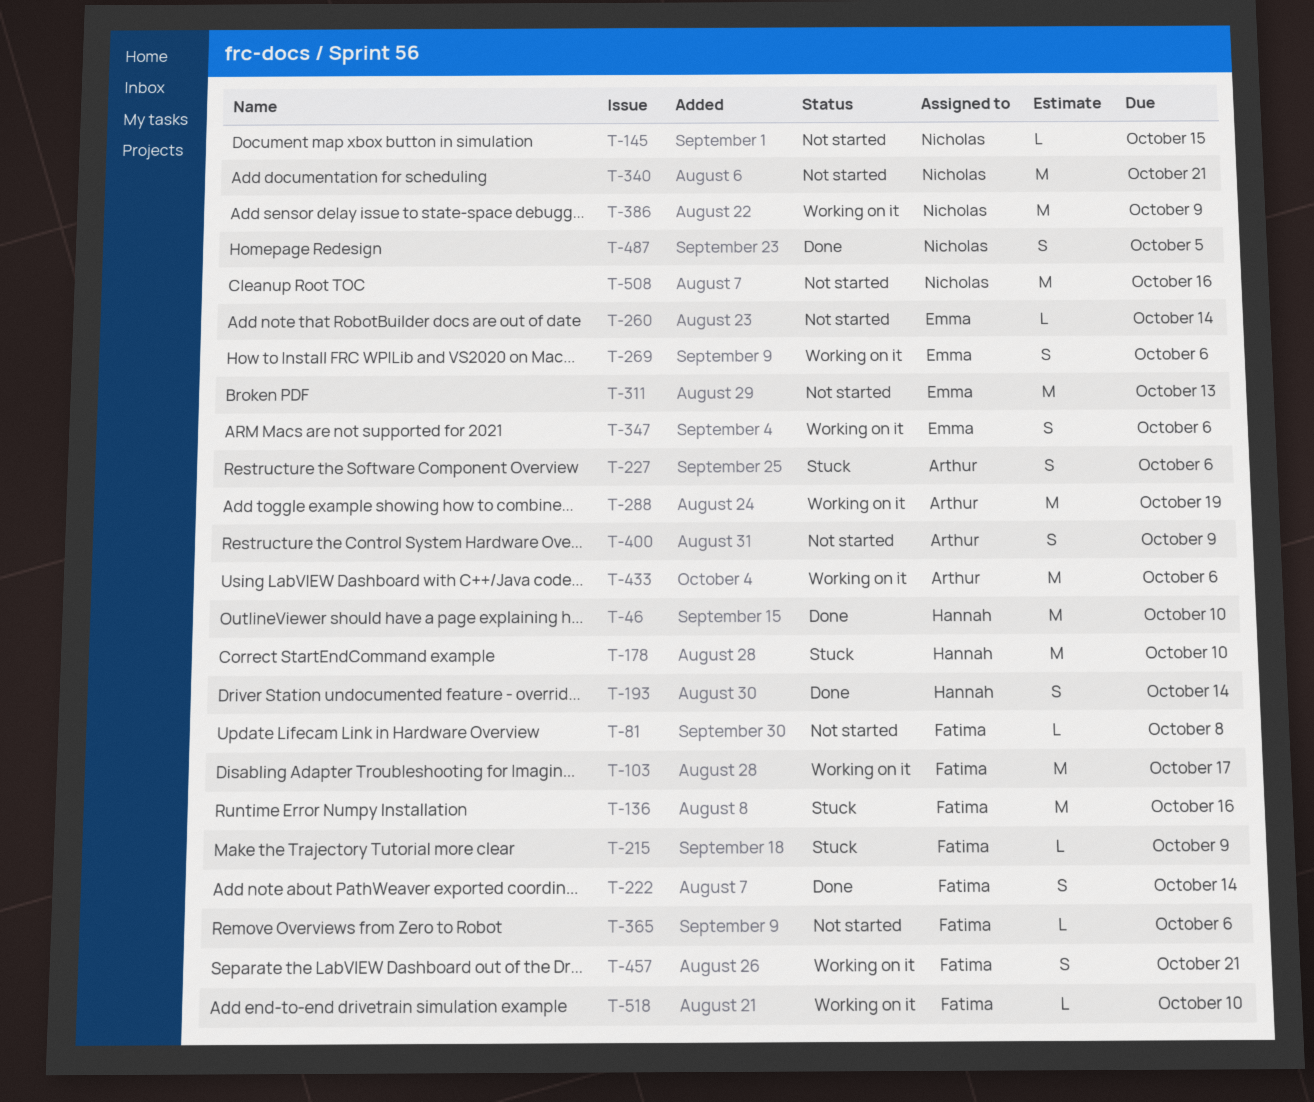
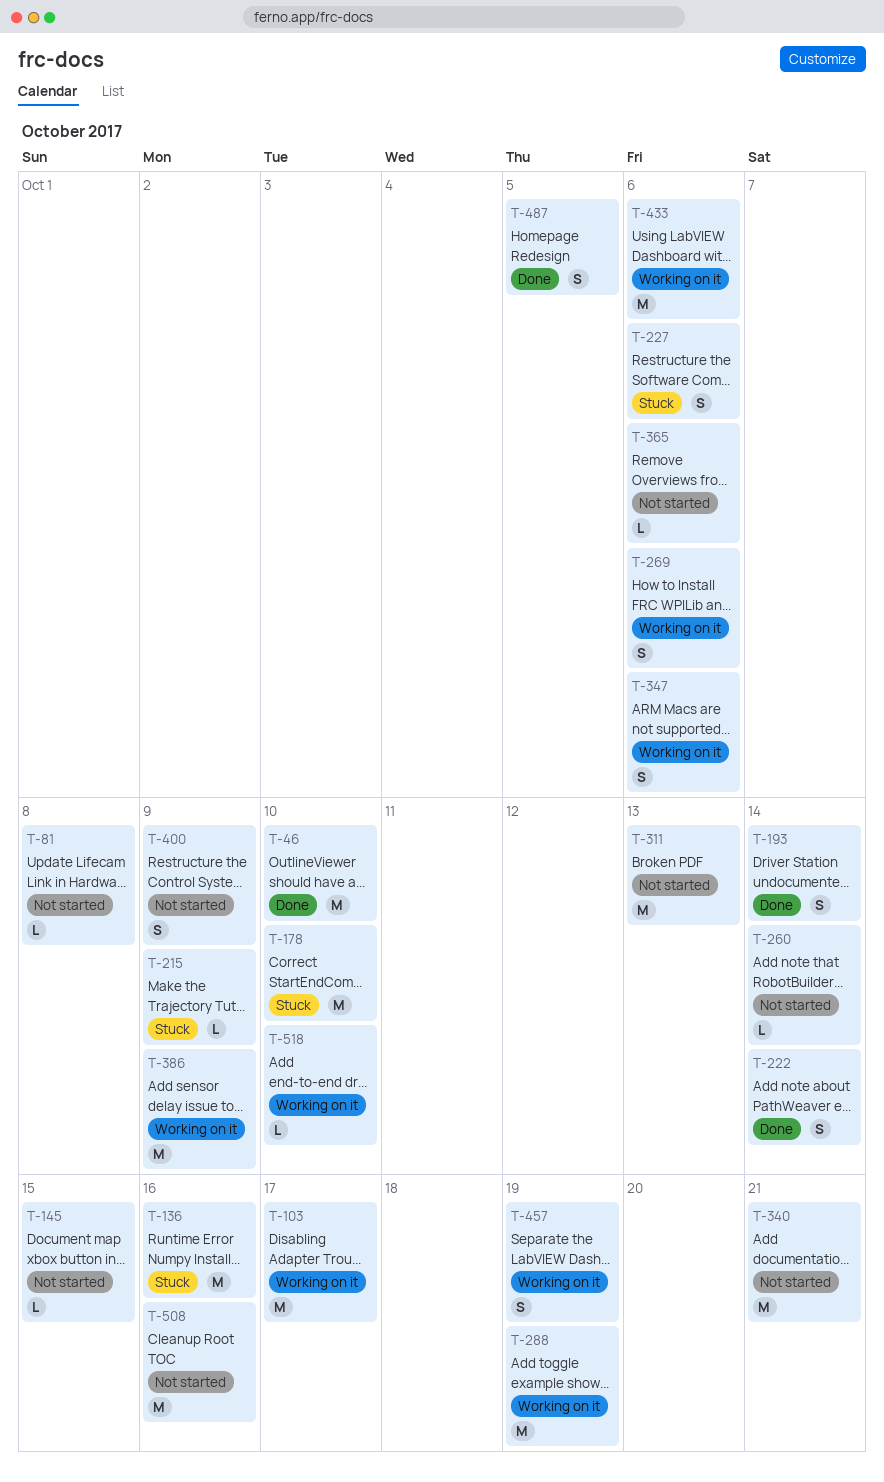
T-457, due: Oct 21 -> Oct 19

